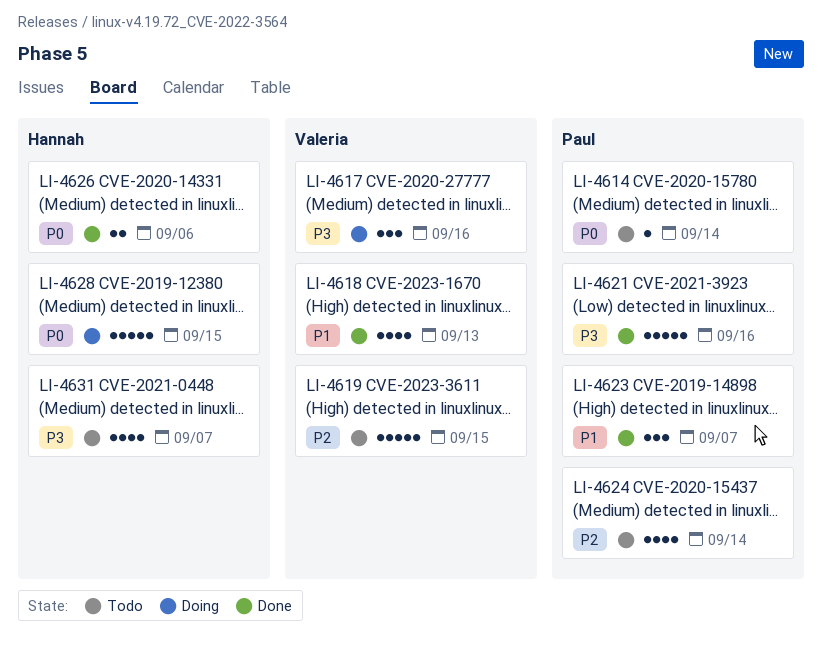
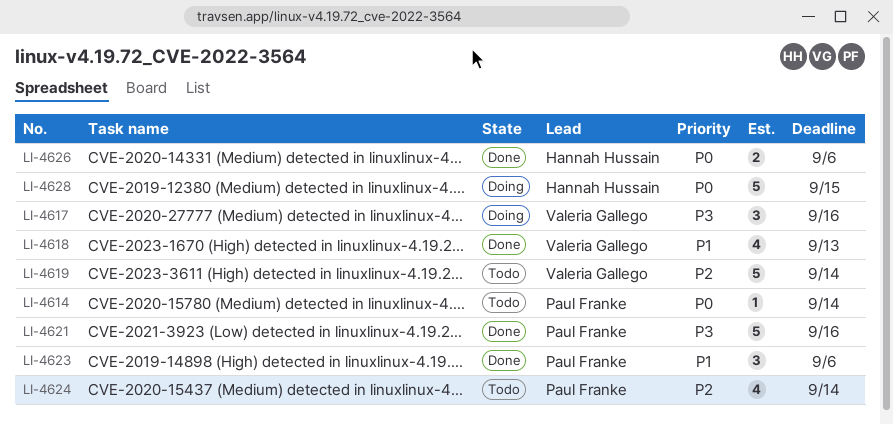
LI-4619, due: Sep 15 -> Sep 14
LI-4623, due: Sep 7 -> Sep 6
LI-4631: present -> none

